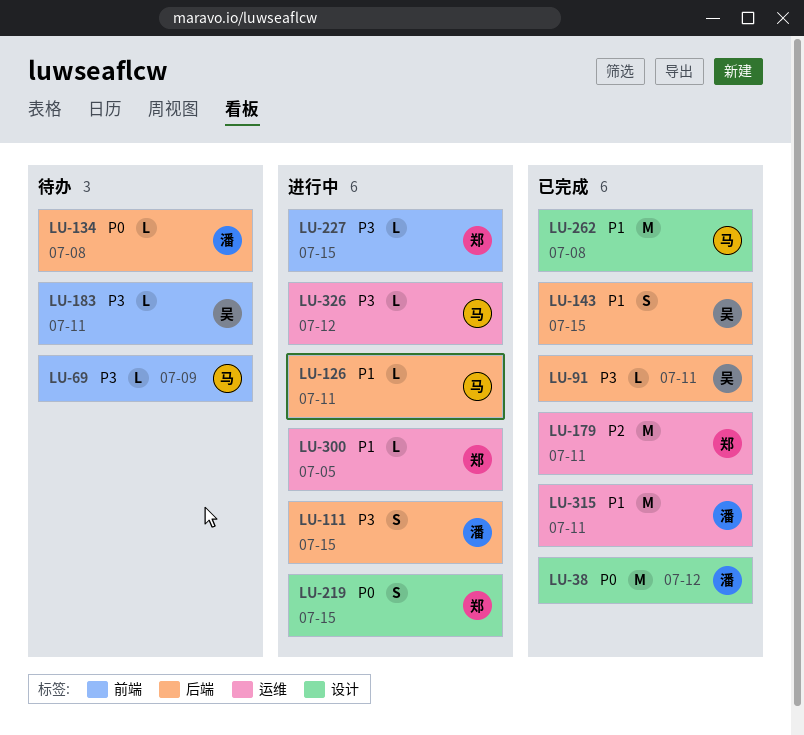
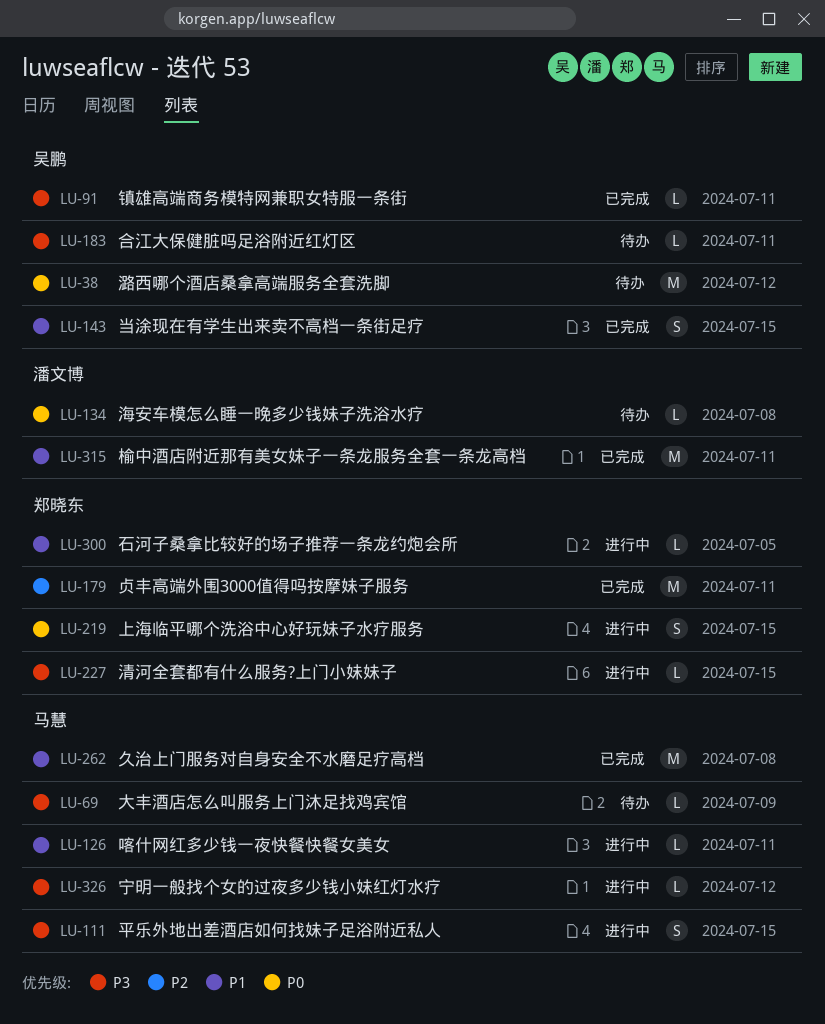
LU-38, status: 已完成 -> 待办
LU-38, owner: 潘文博 -> 吴鹏
LU-111, owner: 潘文博 -> 马慧

